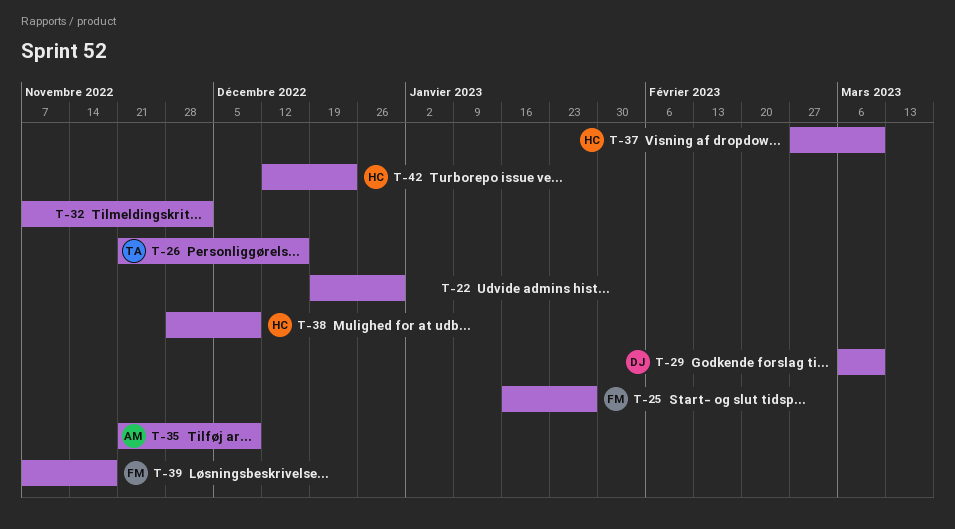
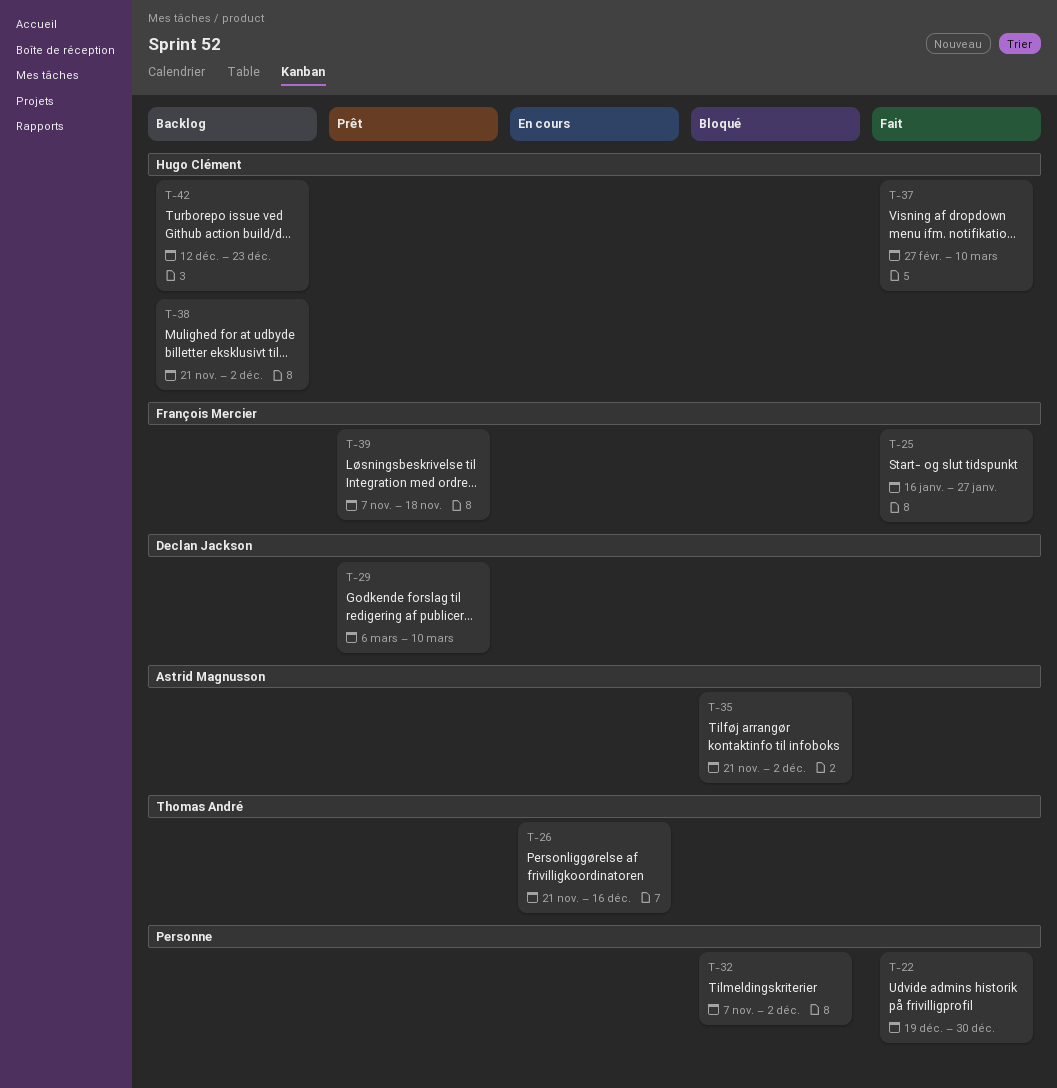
T-35, due: Dec 9 -> Dec 2
T-38, start: Nov 28 -> Nov 21
T-38, due: Dec 9 -> Dec 2

